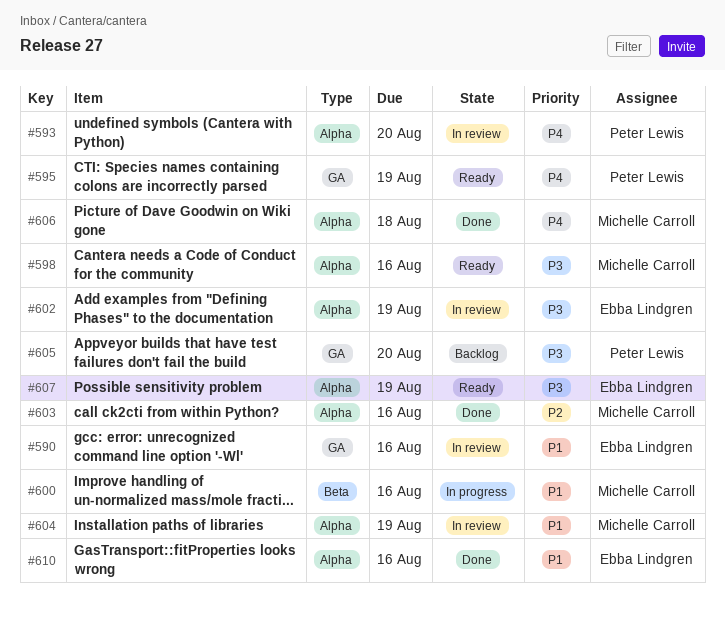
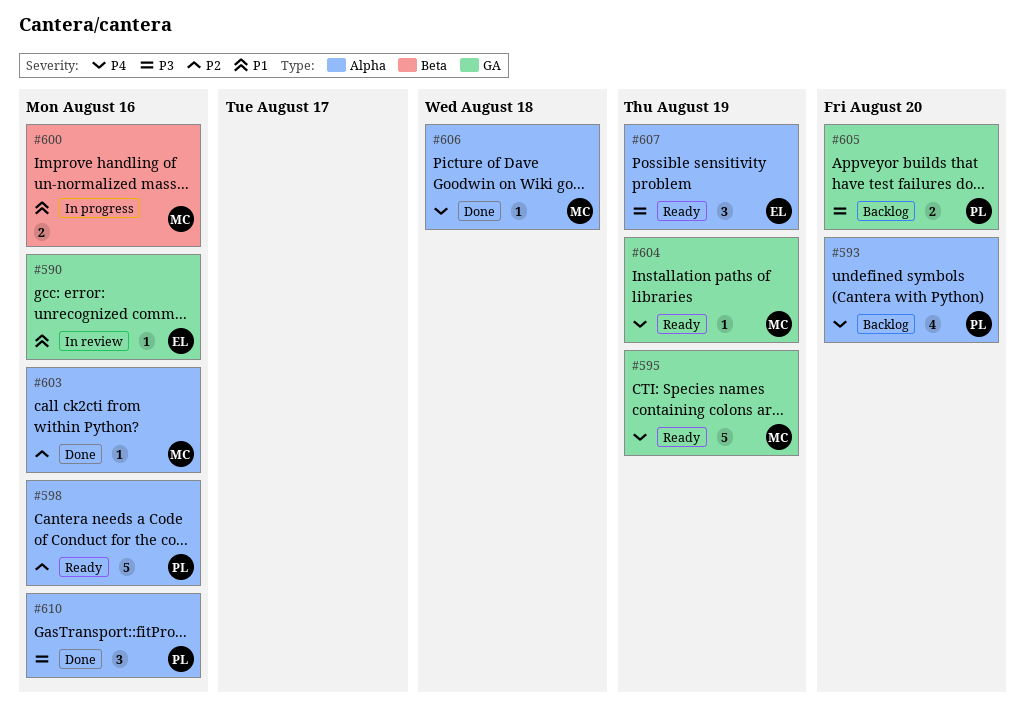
#593, status: In review -> Backlog
#595, owner: Peter Lewis -> Michelle Carroll
#598, owner: Michelle Carroll -> Peter Lewis
#598, priority: P3 -> P2
#602: present -> none
#604, status: In review -> Ready
#604, priority: P1 -> P4
#604, label: Alpha -> GA
#610, owner: Ebba Lindgren -> Peter Lewis
#610, priority: P1 -> P3

